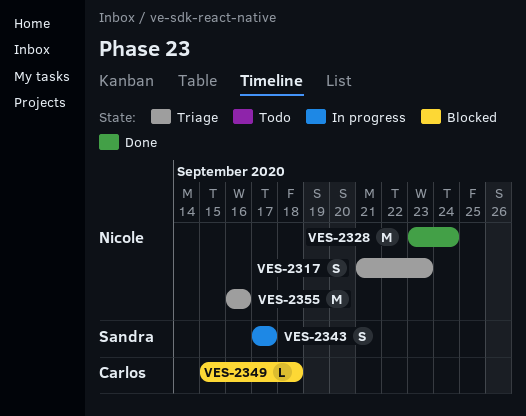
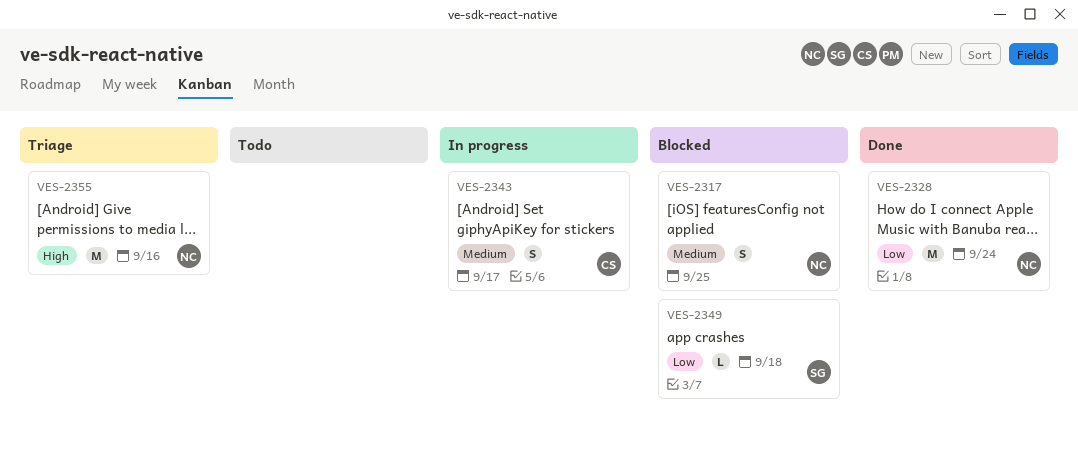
VES-2317, status: Triage -> Blocked
VES-2317, due: Sep 23 -> Sep 25
VES-2343, owner: Sandra -> Carlos
VES-2349, owner: Carlos -> Sandra

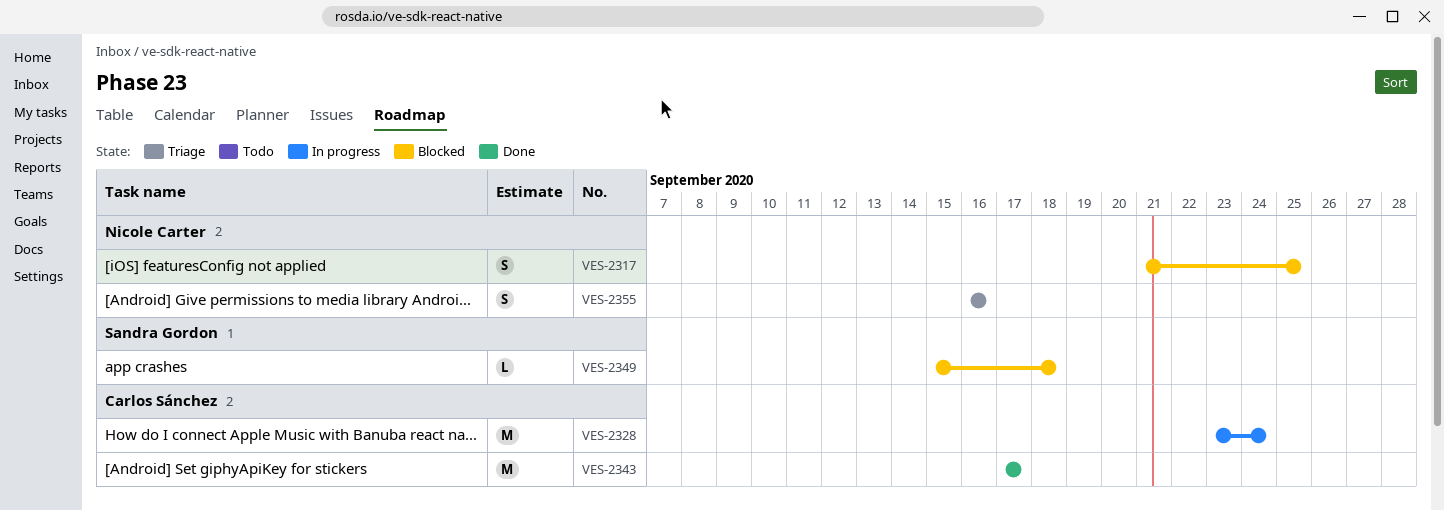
VES-2328, status: Done -> In progress
VES-2328, owner: Nicole Carter -> Carlos Sánchez
VES-2343, status: In progress -> Done
VES-2343, estimate: S -> M
VES-2355, estimate: M -> S

